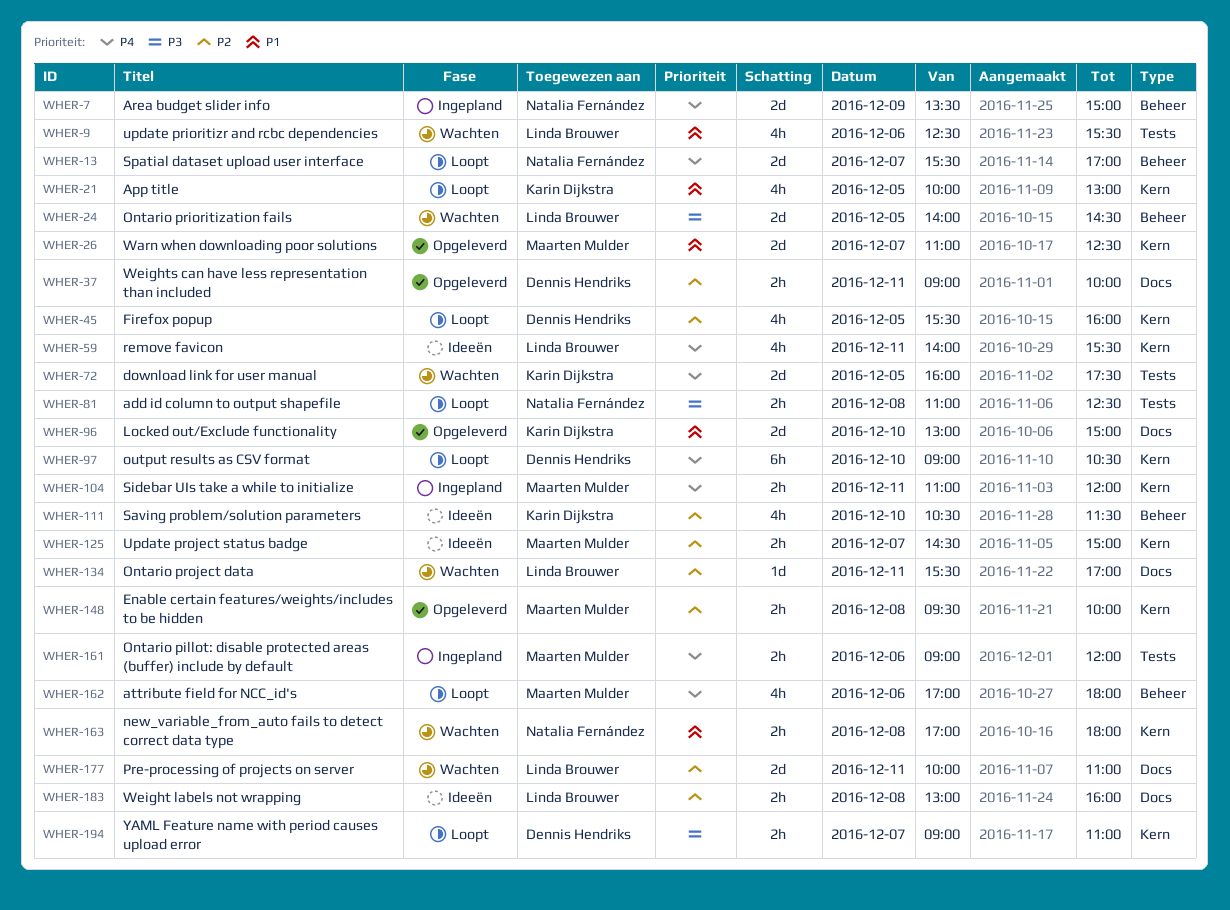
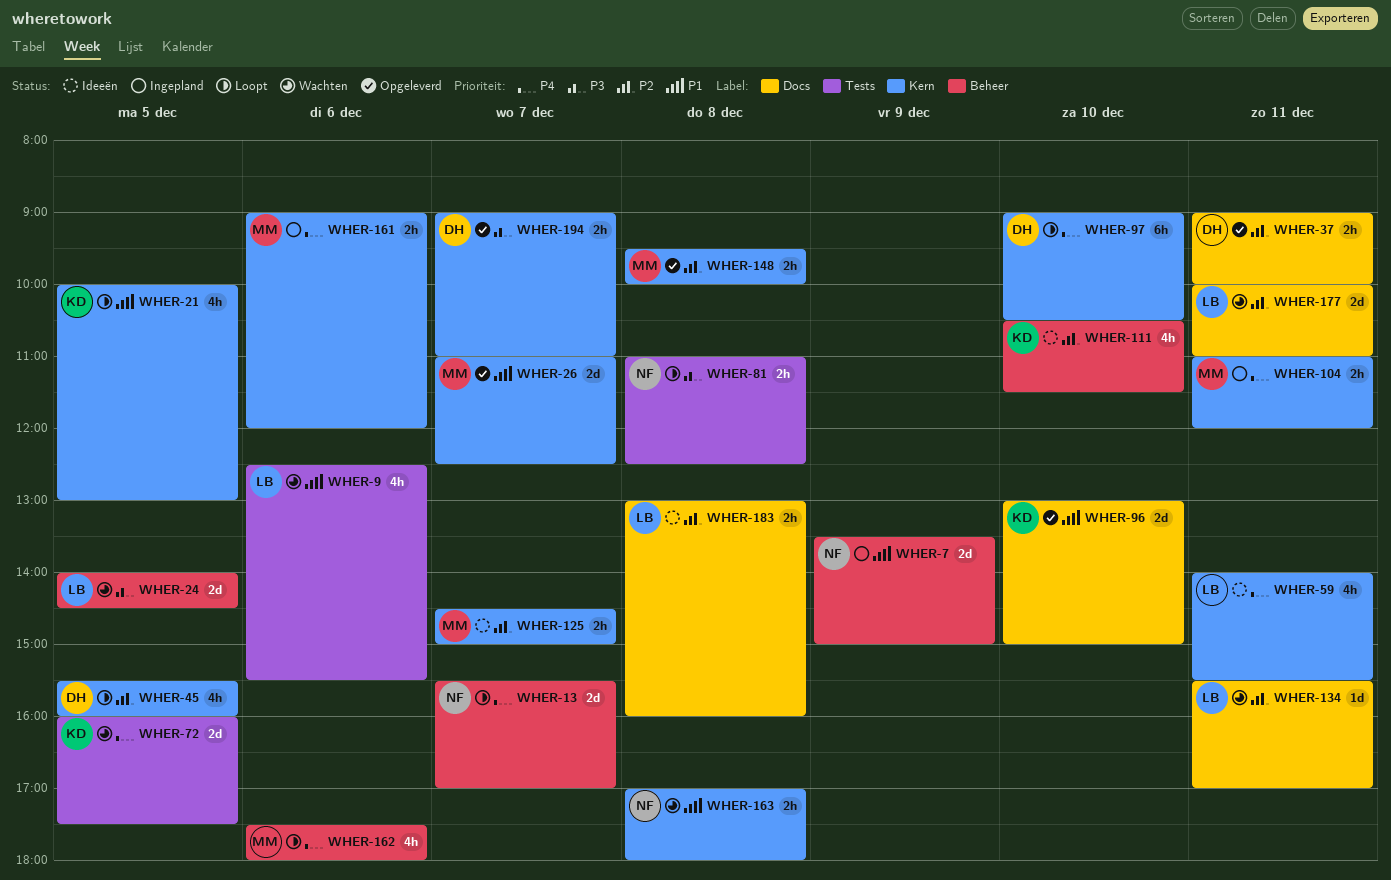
WHER-7, priority: P4 -> P1
WHER-161, label: Tests -> Kern
WHER-162, begins: 17:00 -> 17:30
WHER-194, status: Loopt -> Opgeleverd

